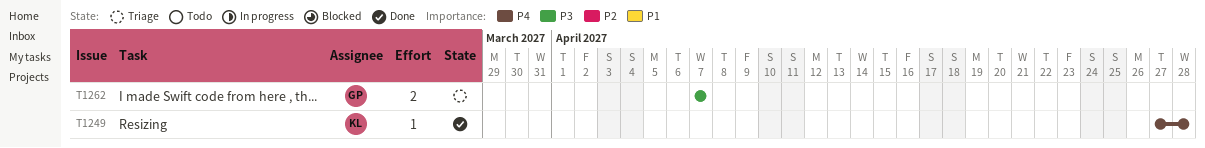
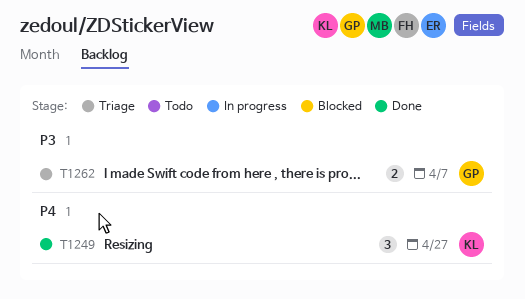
T1249, estimate: 1 -> 3
T1249, due: Apr 28 -> Apr 27

